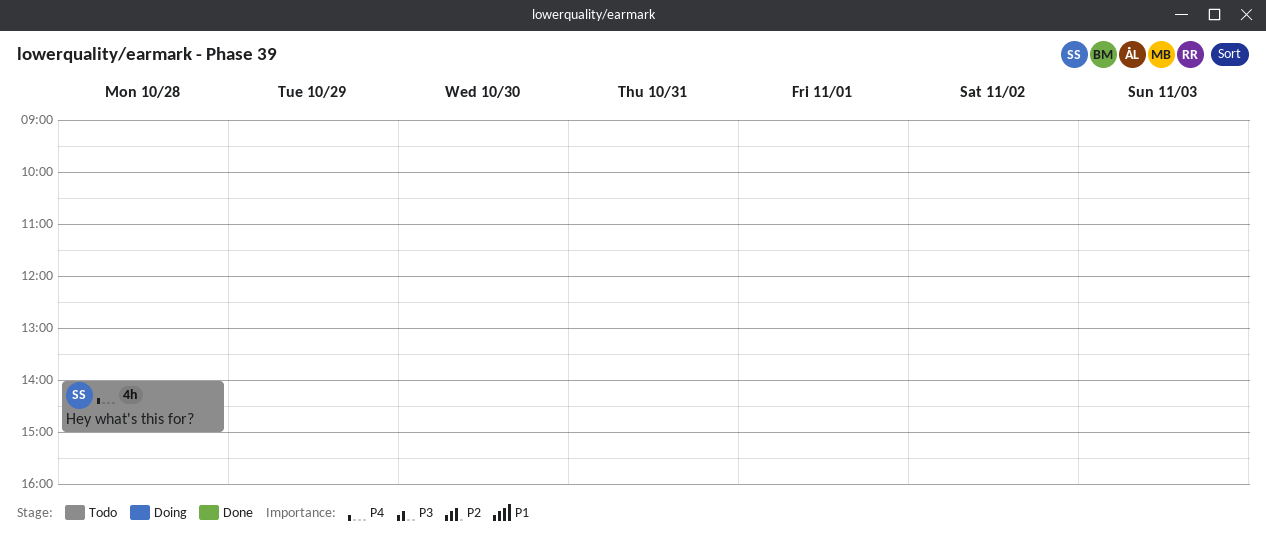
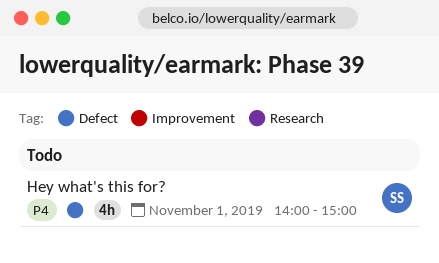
Hey what's this for?, day: Oct 28 -> Nov 1

